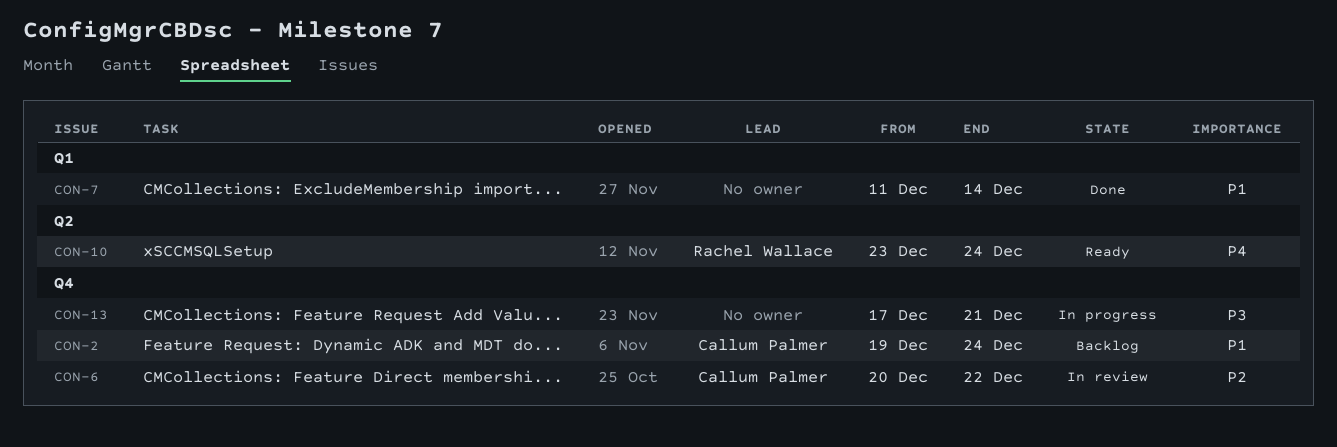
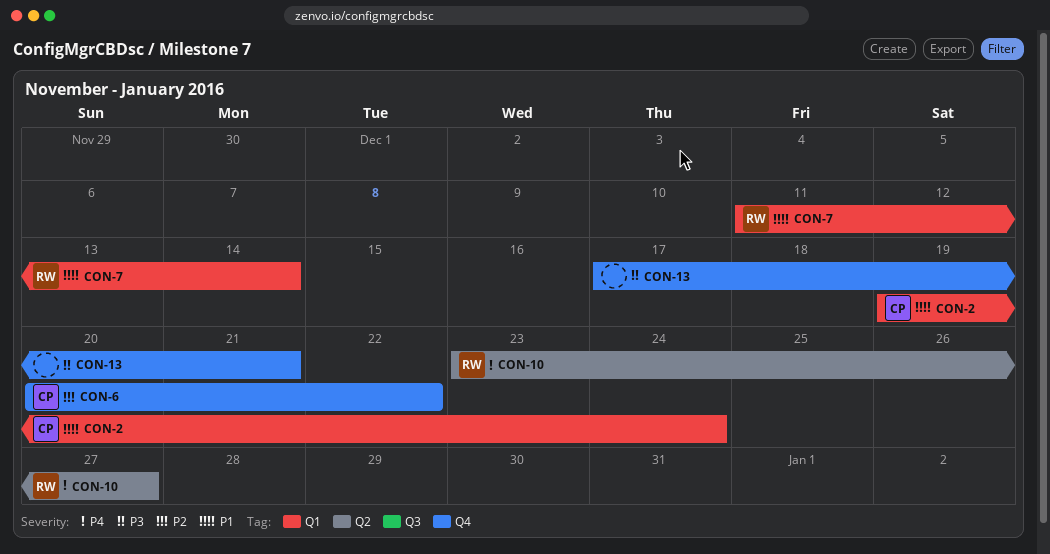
CON-2, label: Q4 -> Q1
CON-7, owner: none -> Rachel Wallace
CON-10, due: Dec 24 -> Dec 27

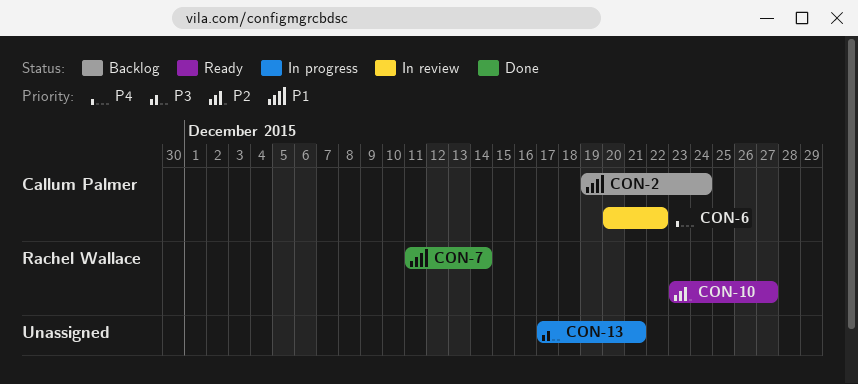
CON-6, priority: P2 -> P4
CON-10, priority: P4 -> P2

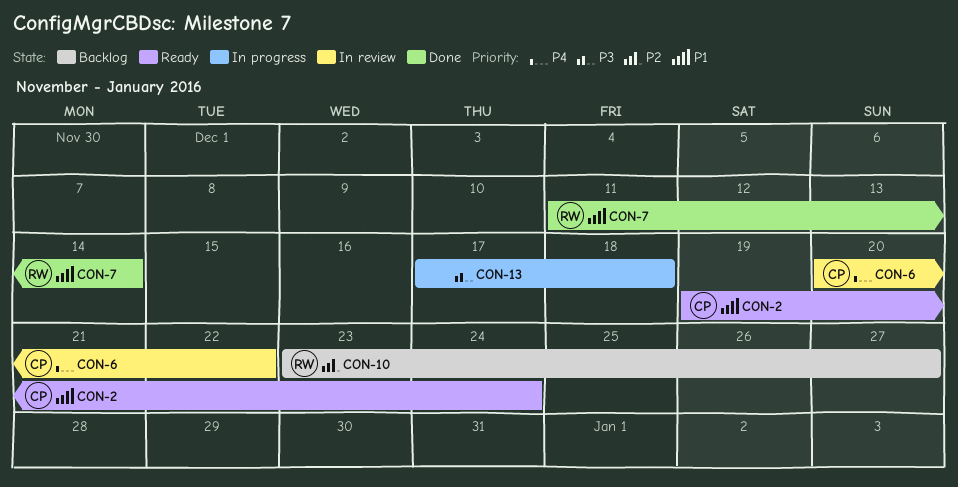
CON-2, status: Backlog -> Ready
CON-10, status: Ready -> Backlog
CON-13, due: Dec 21 -> Dec 18

